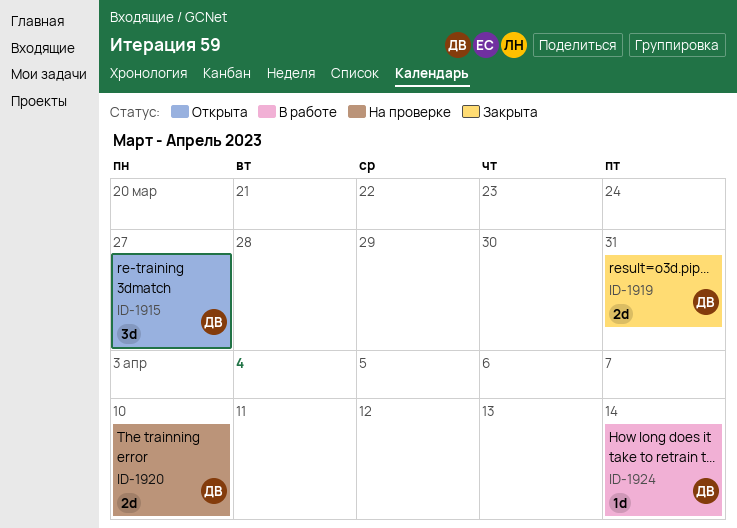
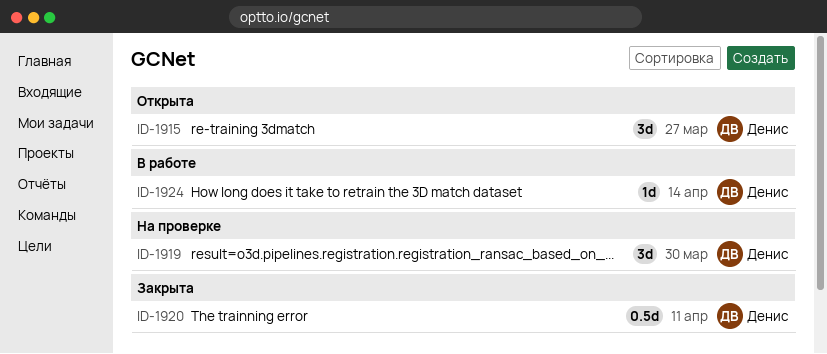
ID-1919, status: Закрыта -> На проверке
ID-1919, estimate: 2d -> 3d
ID-1919, due: Mar 31 -> Mar 30
ID-1920, status: На проверке -> Закрыта
ID-1920, estimate: 2d -> 0.5d
ID-1920, due: Apr 10 -> Apr 11

